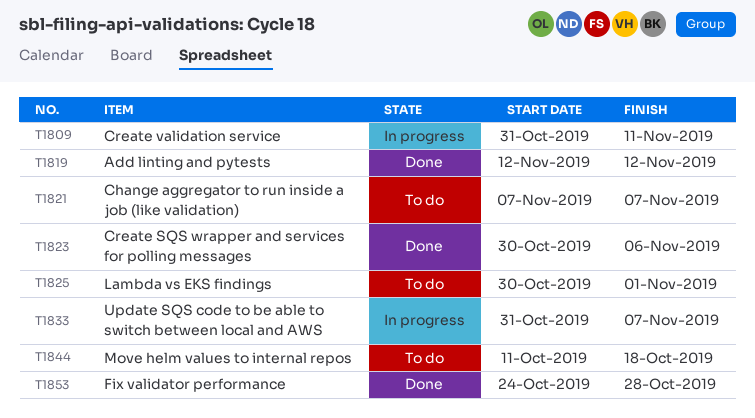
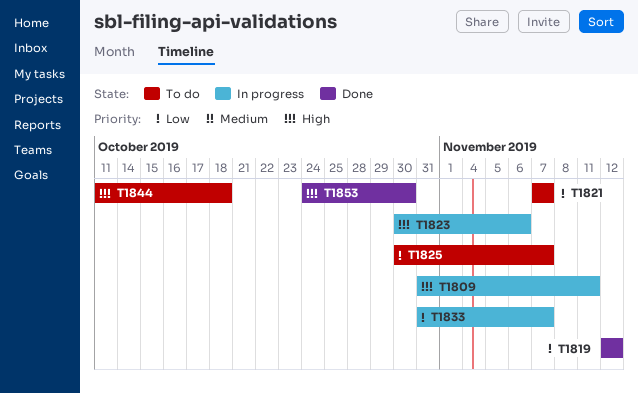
T1823, status: Done -> In progress
T1825, due: Nov 1 -> Nov 7
T1853, due: Oct 28 -> Oct 30

